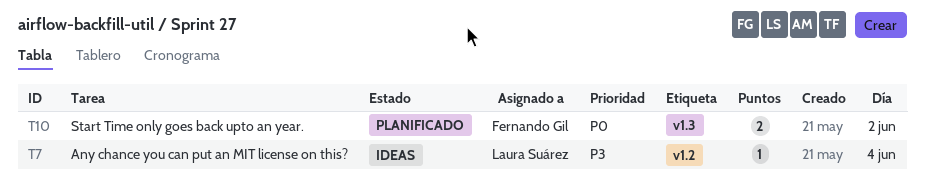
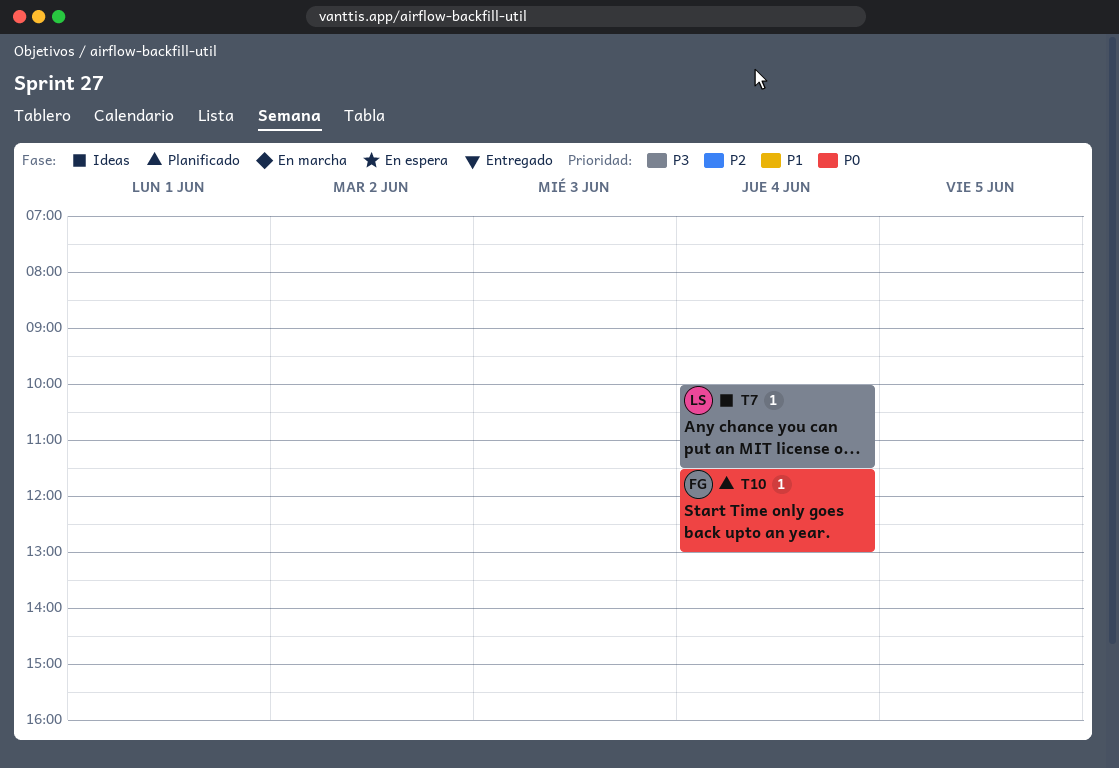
T10, estimate: 2 -> 1
T10, day: Jun 2 -> Jun 4

